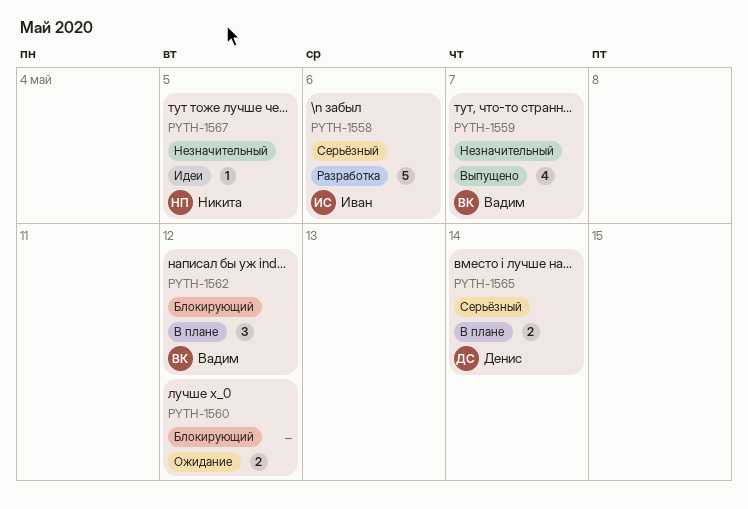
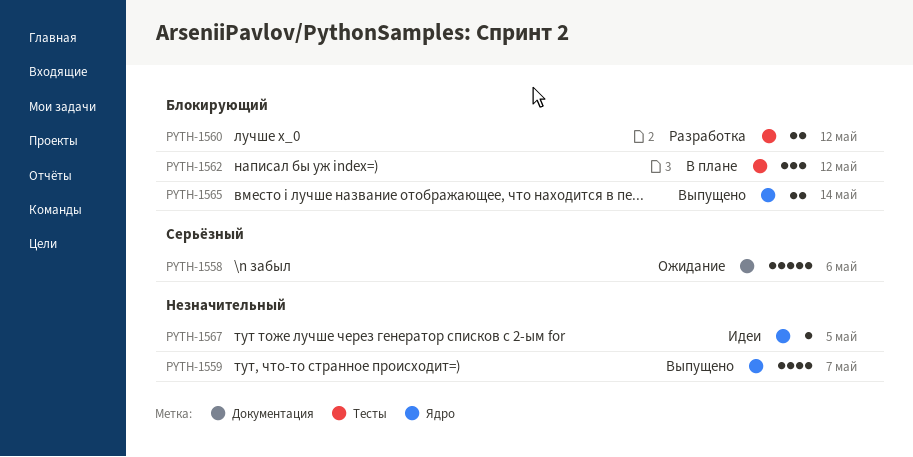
PYTH-1558, status: Разработка -> Ожидание
PYTH-1560, status: Ожидание -> Разработка
PYTH-1565, status: В плане -> Выпущено
PYTH-1565, priority: Серьёзный -> Блокирующий

